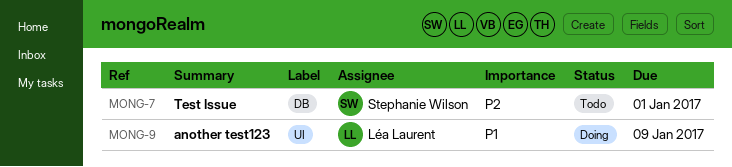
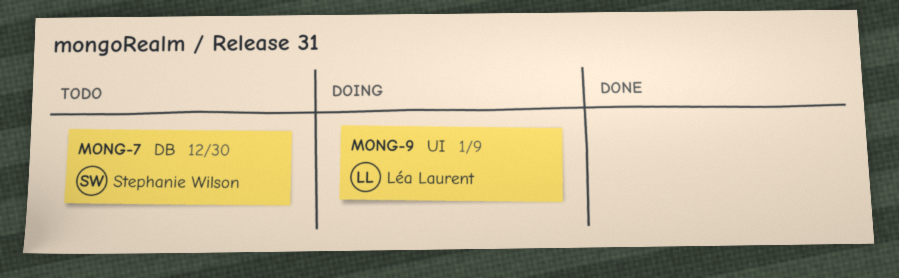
MONG-7, due: Jan 1 -> Dec 30

